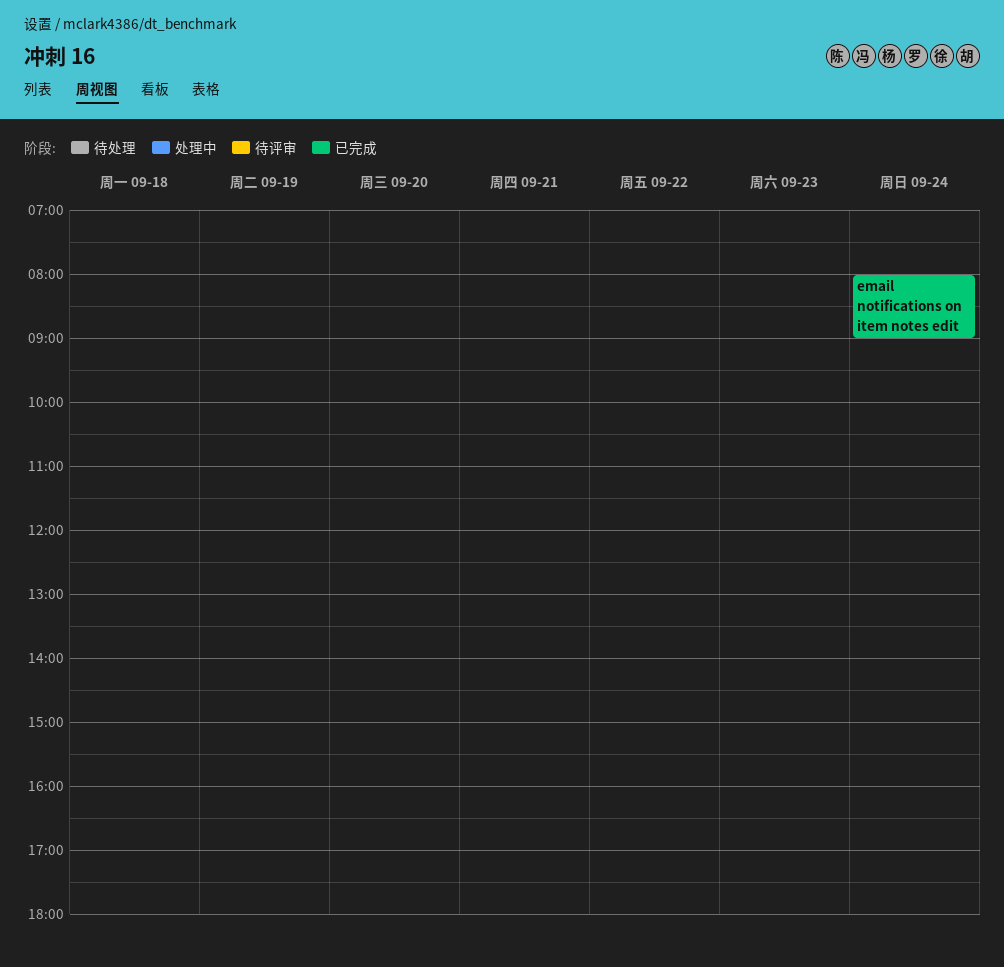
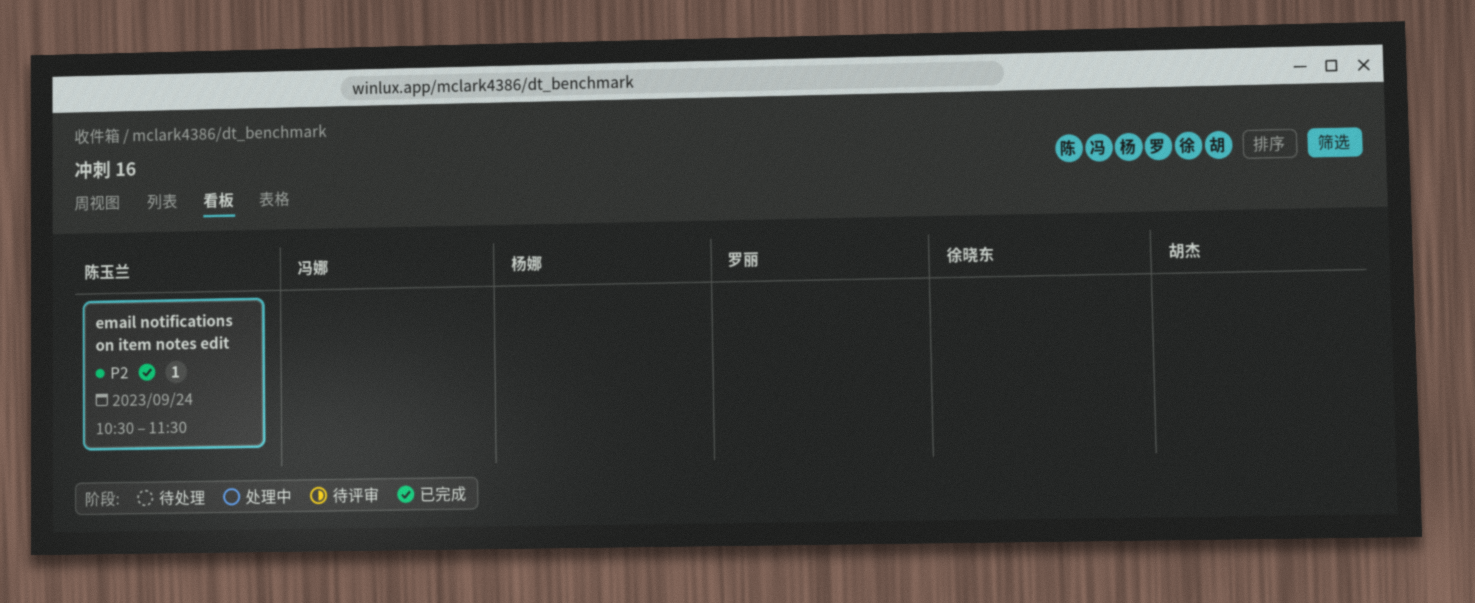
email notifications on item notes edit, begins: 08:00 -> 10:30
email notifications on item notes edit, ends: 09:00 -> 11:30

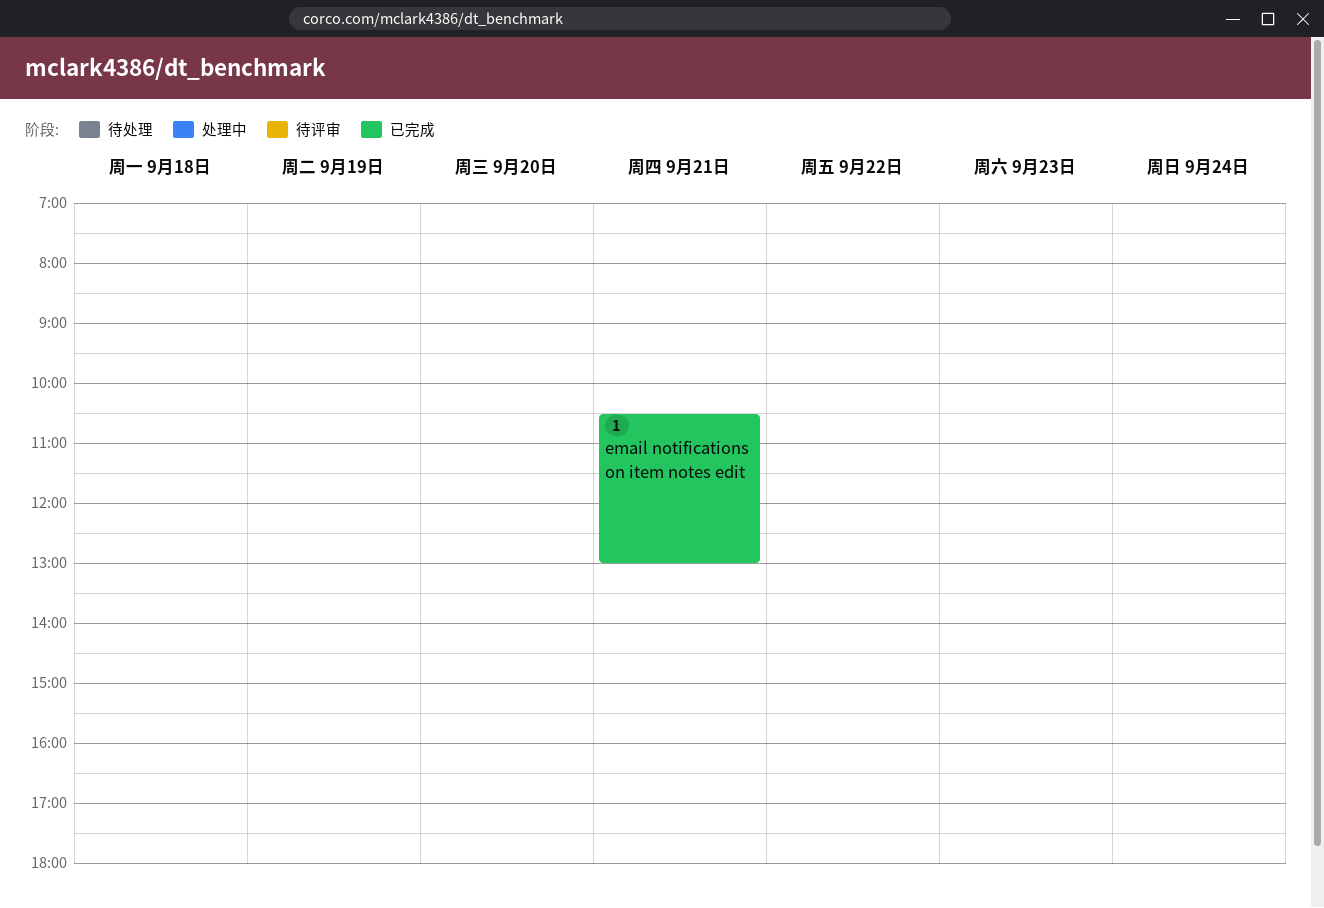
email notifications on item notes edit, day: Sep 24 -> Sep 21
email notifications on item notes edit, ends: 11:30 -> 13:00

